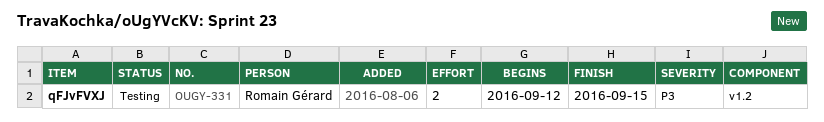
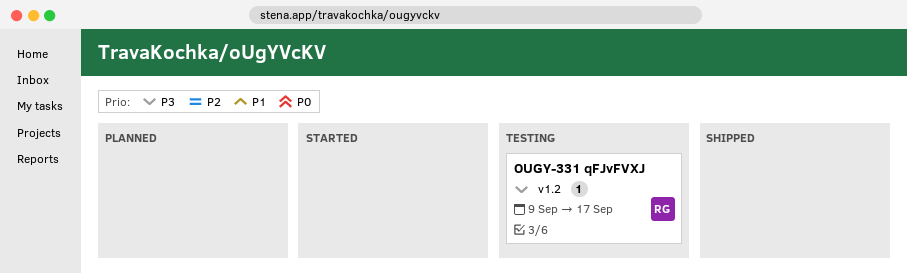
OUGY-331, estimate: 2 -> 1
OUGY-331, start: Sep 12 -> Sep 9
OUGY-331, due: Sep 15 -> Sep 17

